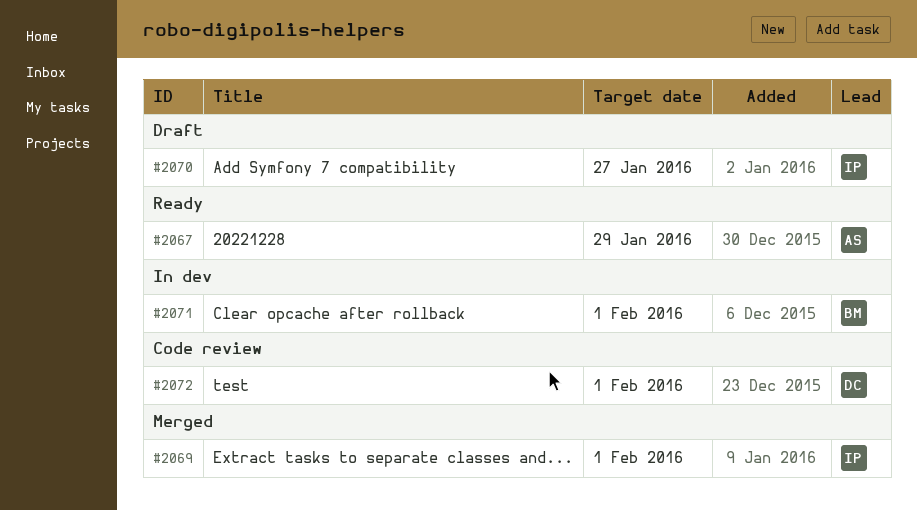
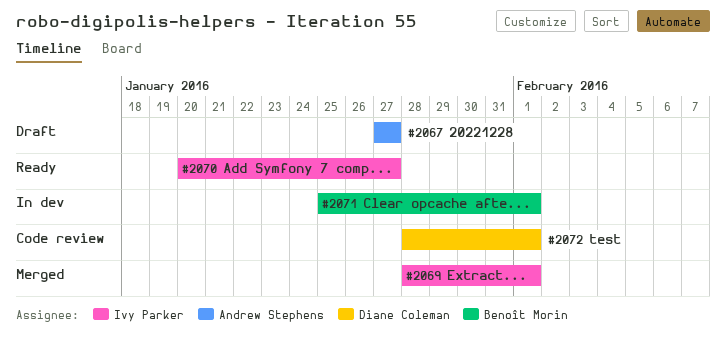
#2067, status: Ready -> Draft
#2067, due: Jan 29 -> Jan 27
#2070, status: Draft -> Ready

